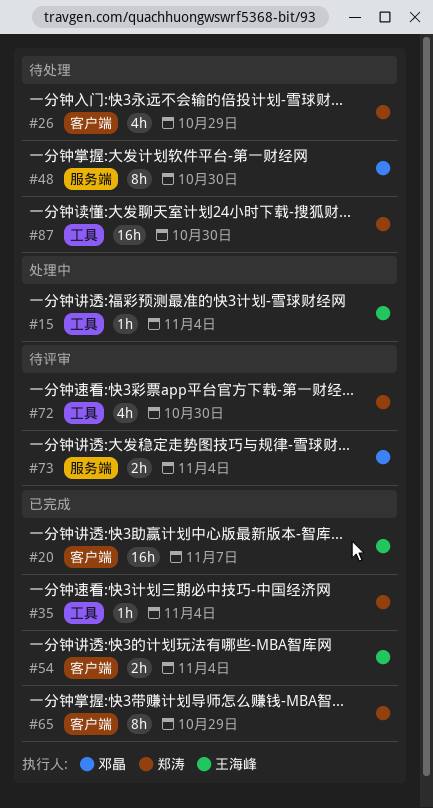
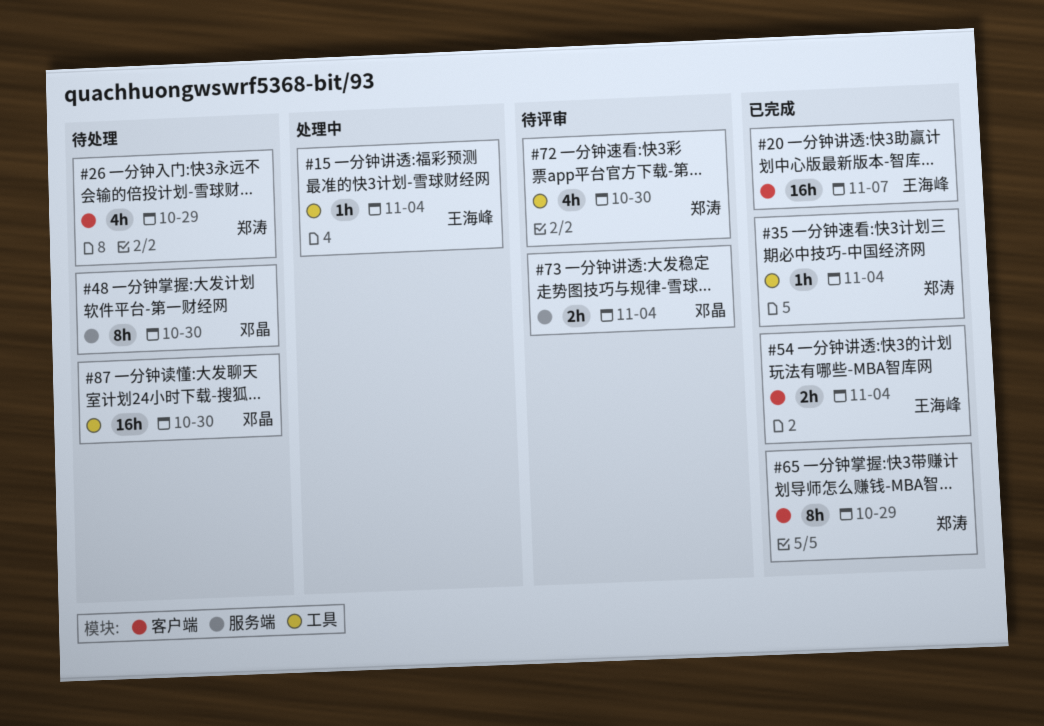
#87, owner: 郑涛 -> 邓晶

